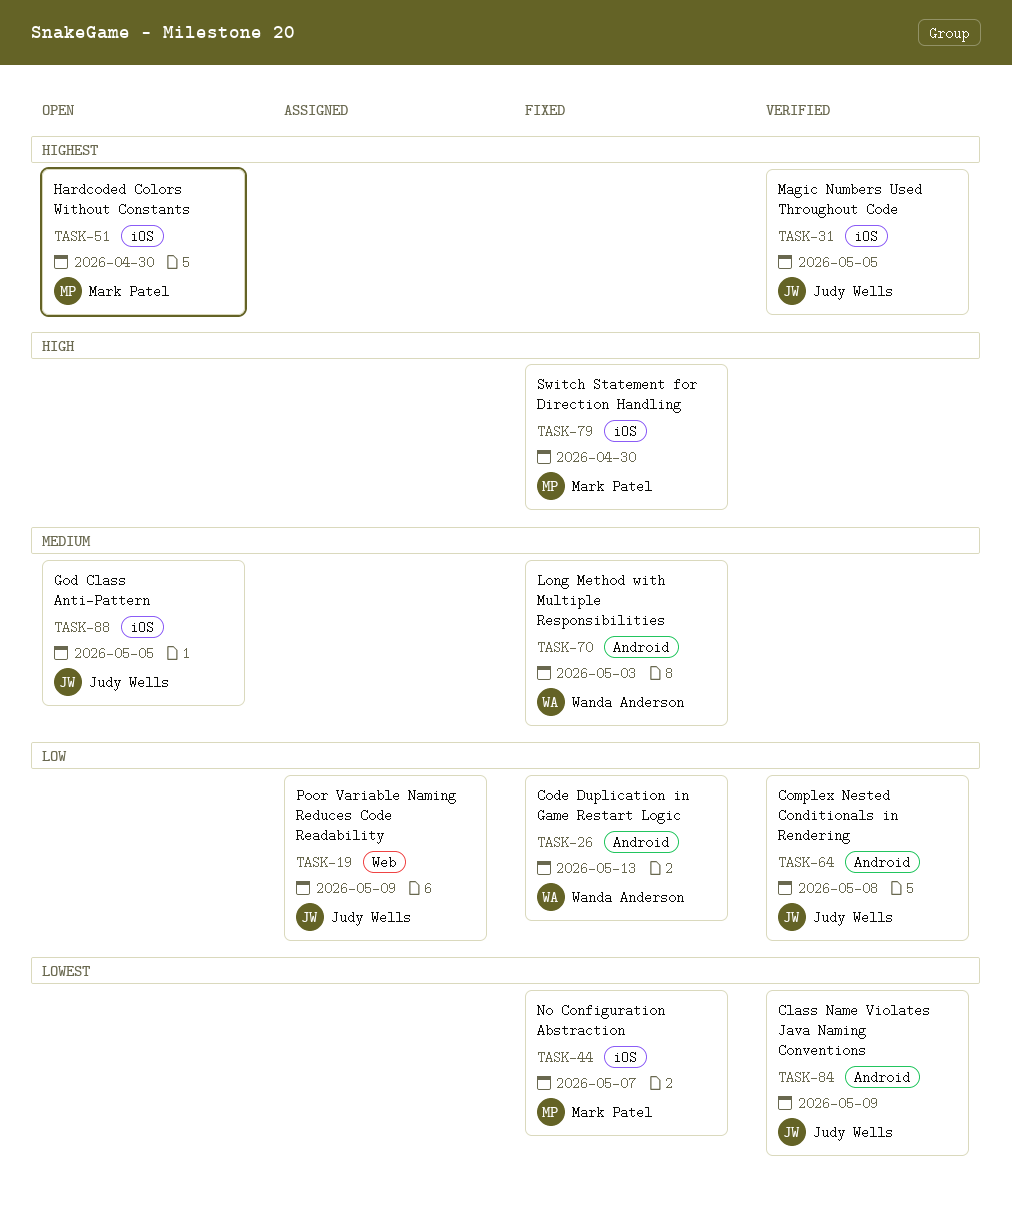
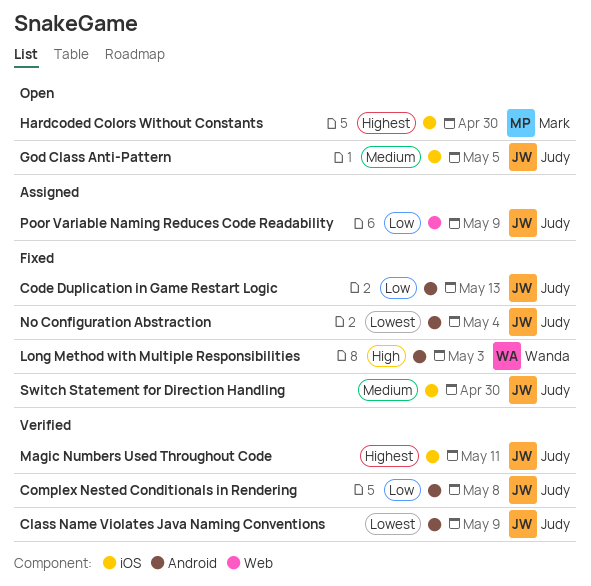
Code Duplication in Game Restart Logic, owner: Wanda Anderson -> Judy Wells
Long Method with Multiple Responsibilities, priority: Medium -> High
Magic Numbers Used Throughout Code, due: May 5 -> May 11
No Configuration Abstraction, owner: Mark Patel -> Judy Wells
No Configuration Abstraction, label: iOS -> Android
No Configuration Abstraction, due: May 7 -> May 4
Switch Statement for Direction Handling, owner: Mark Patel -> Judy Wells
Switch Statement for Direction Handling, priority: High -> Medium

